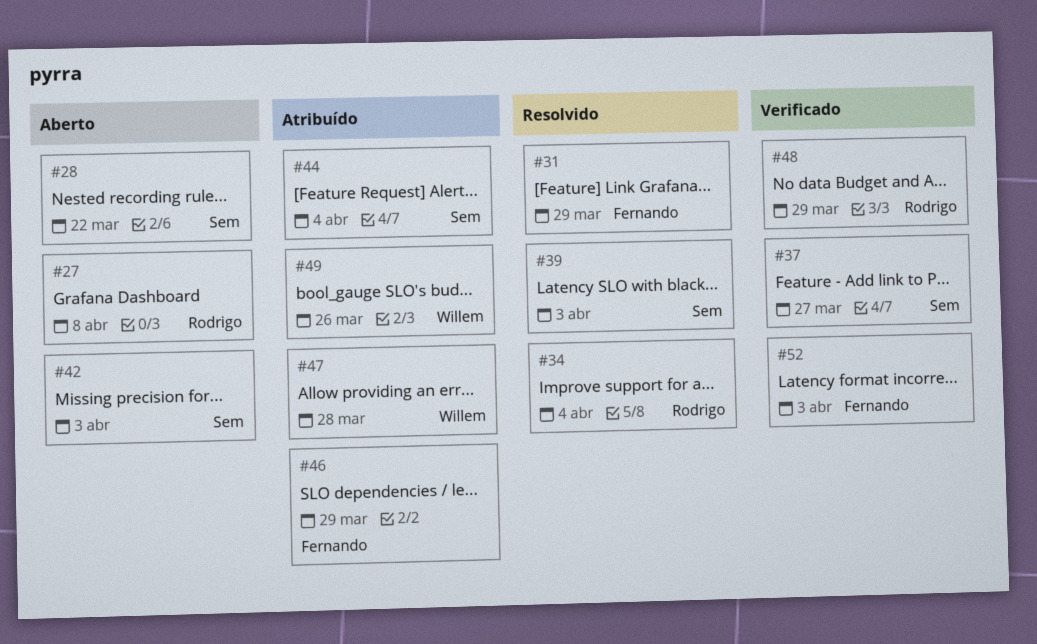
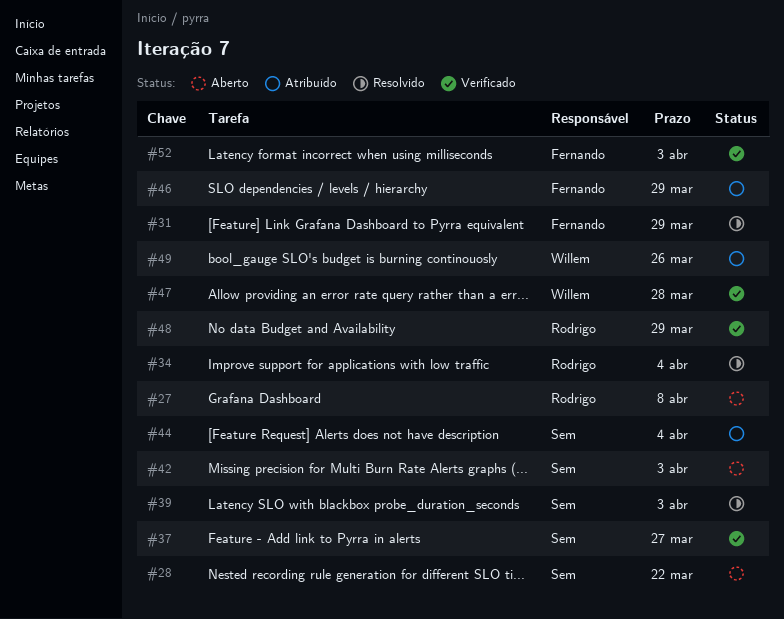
#47, status: Atribuído -> Verificado

